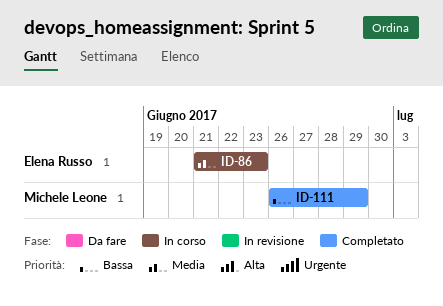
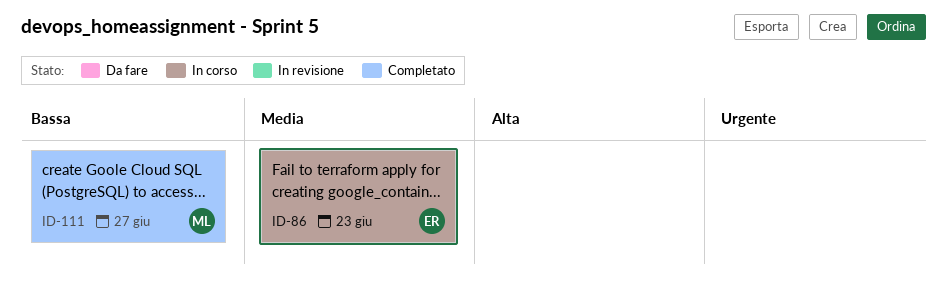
ID-111, due: Jun 29 -> Jun 27

